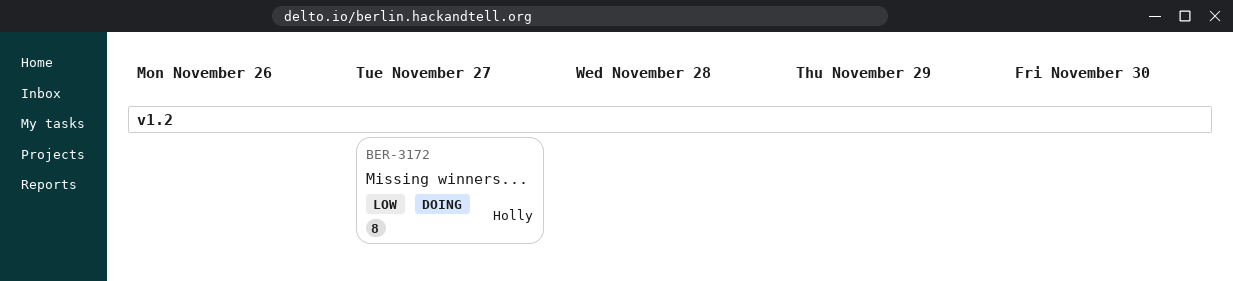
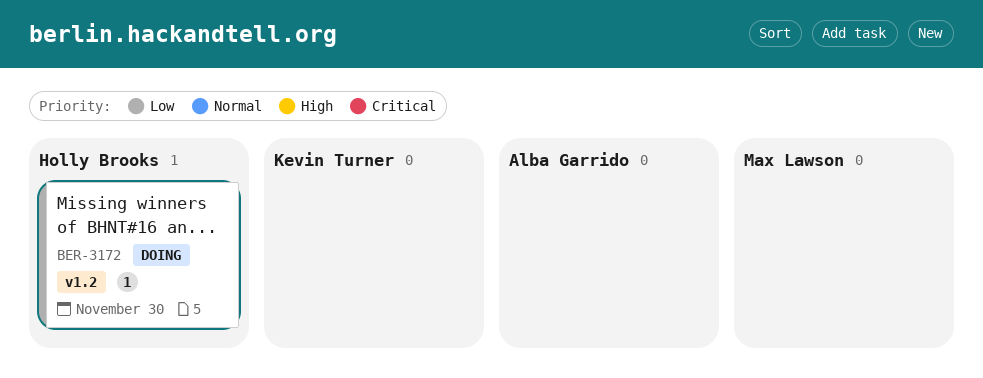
BER-3172, estimate: 8 -> 1
BER-3172, due: Nov 27 -> Nov 30

